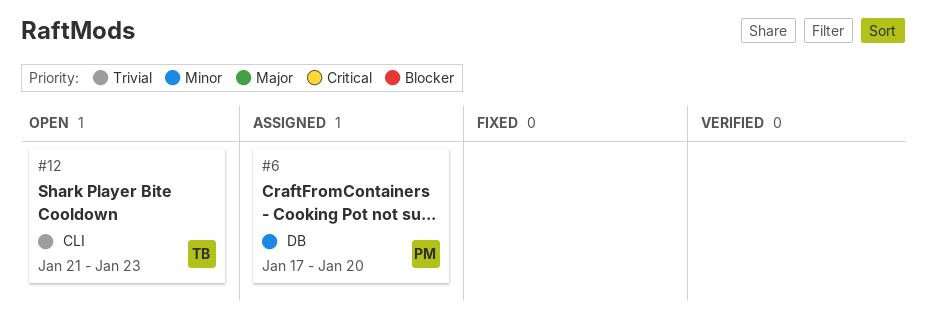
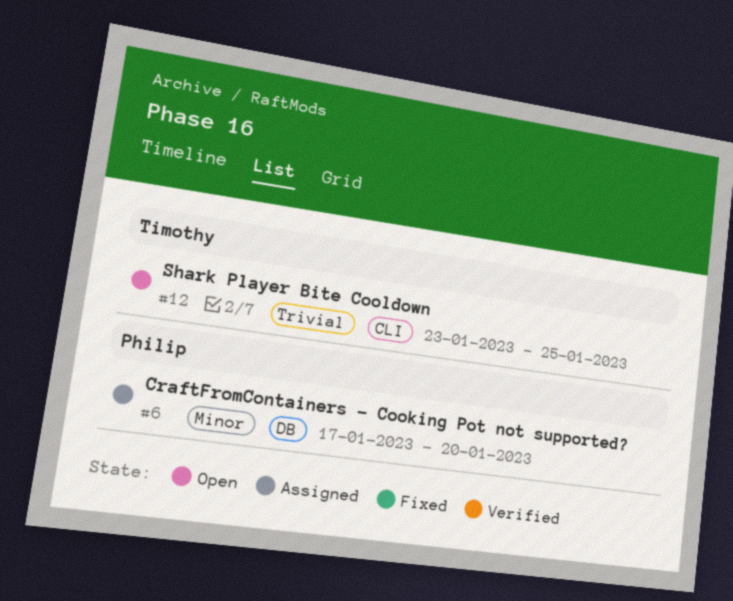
#12, start: Jan 21 -> Jan 23
#12, due: Jan 23 -> Jan 25

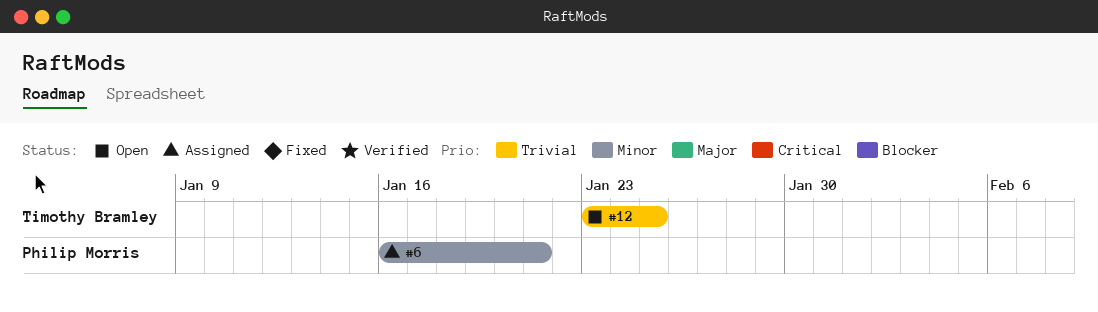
#6, start: Jan 17 -> Jan 16
#6, due: Jan 20 -> Jan 21

